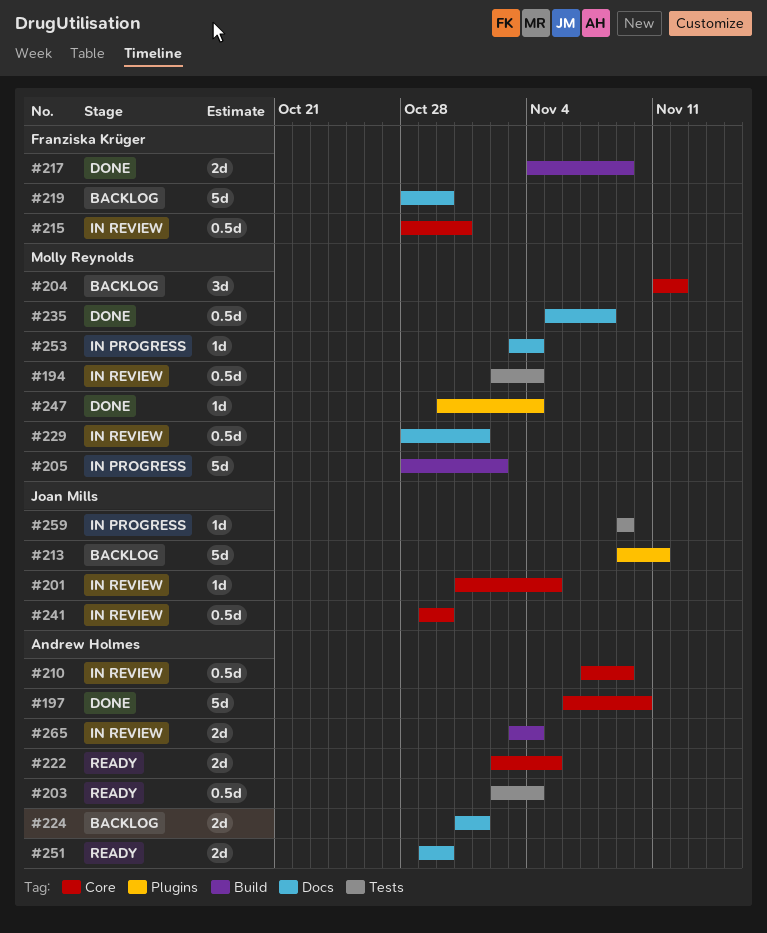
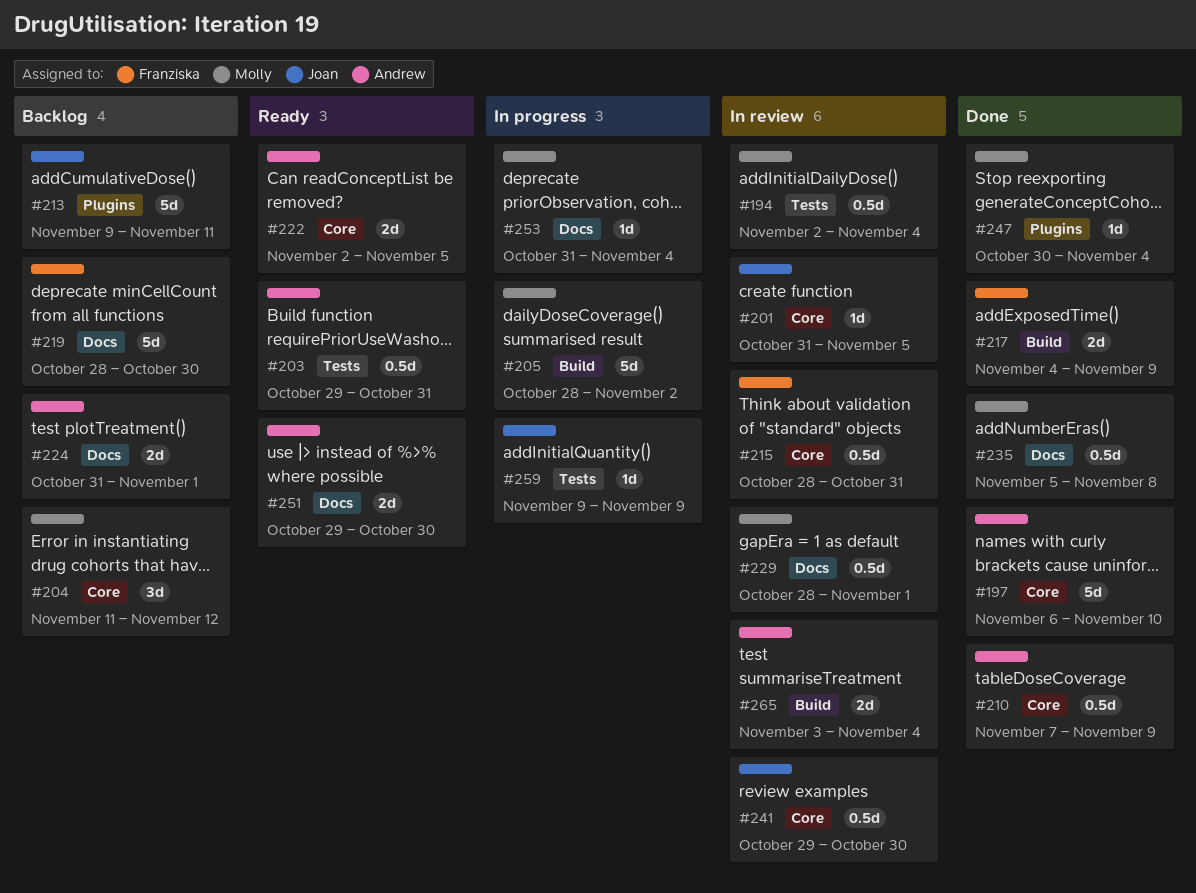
#203, start: Nov 2 -> Oct 29
#203, due: Nov 4 -> Oct 31
#210, status: In review -> Done
#253, start: Nov 3 -> Oct 31

